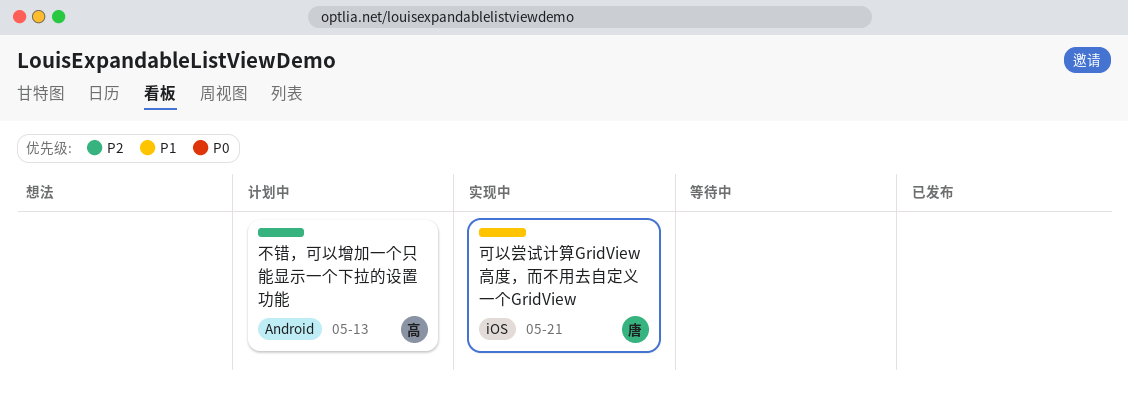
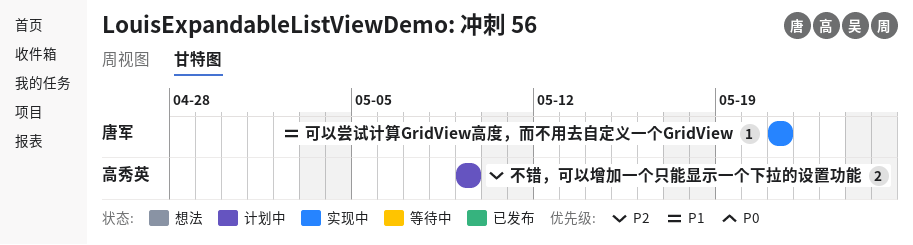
不错，可以增加一个只能显示一个下拉的设置功能, due: May 13 -> May 9

